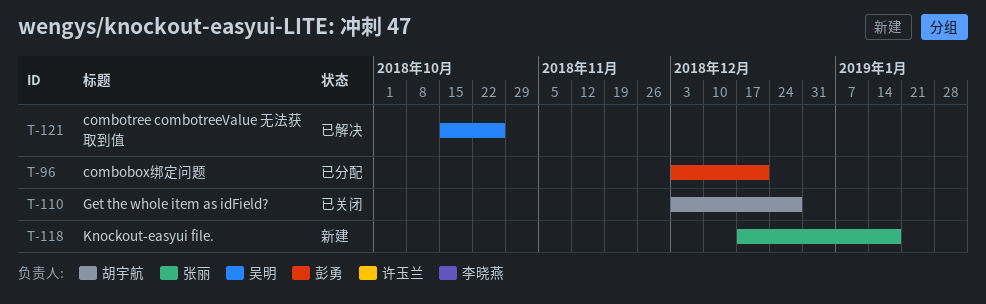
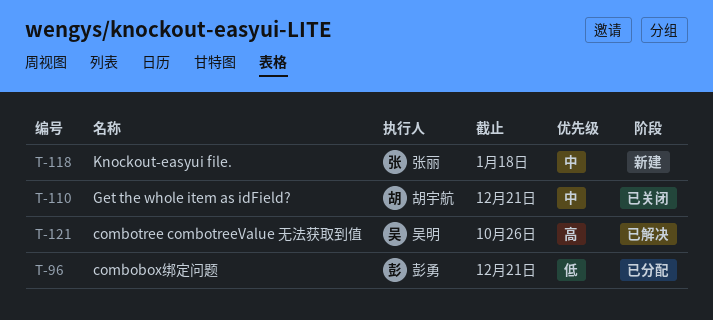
T-110, due: Dec 28 -> Dec 21

